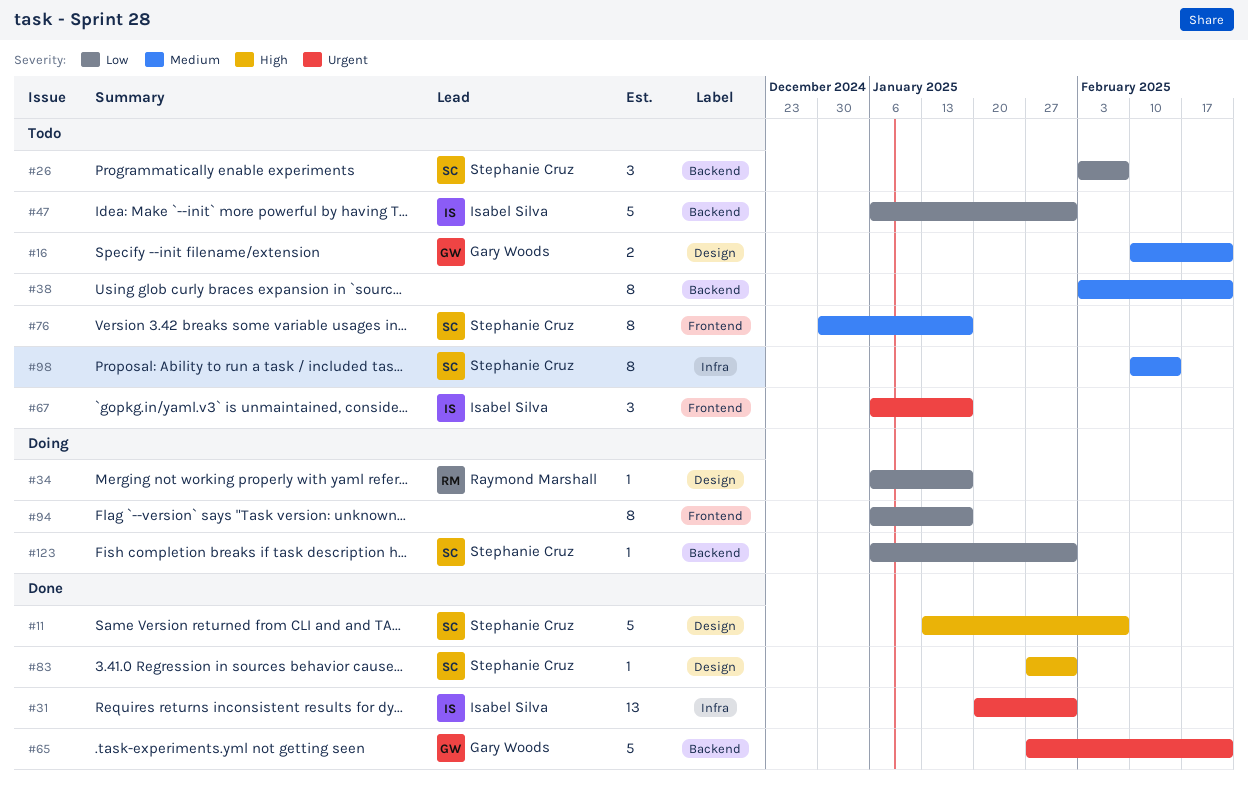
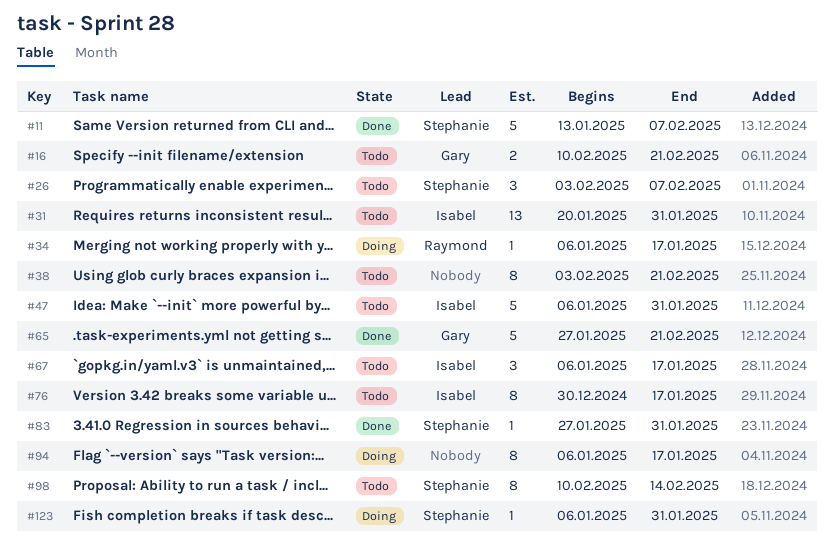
#31, status: Done -> Todo
#76, owner: Stephanie Cruz -> Isabel Silva

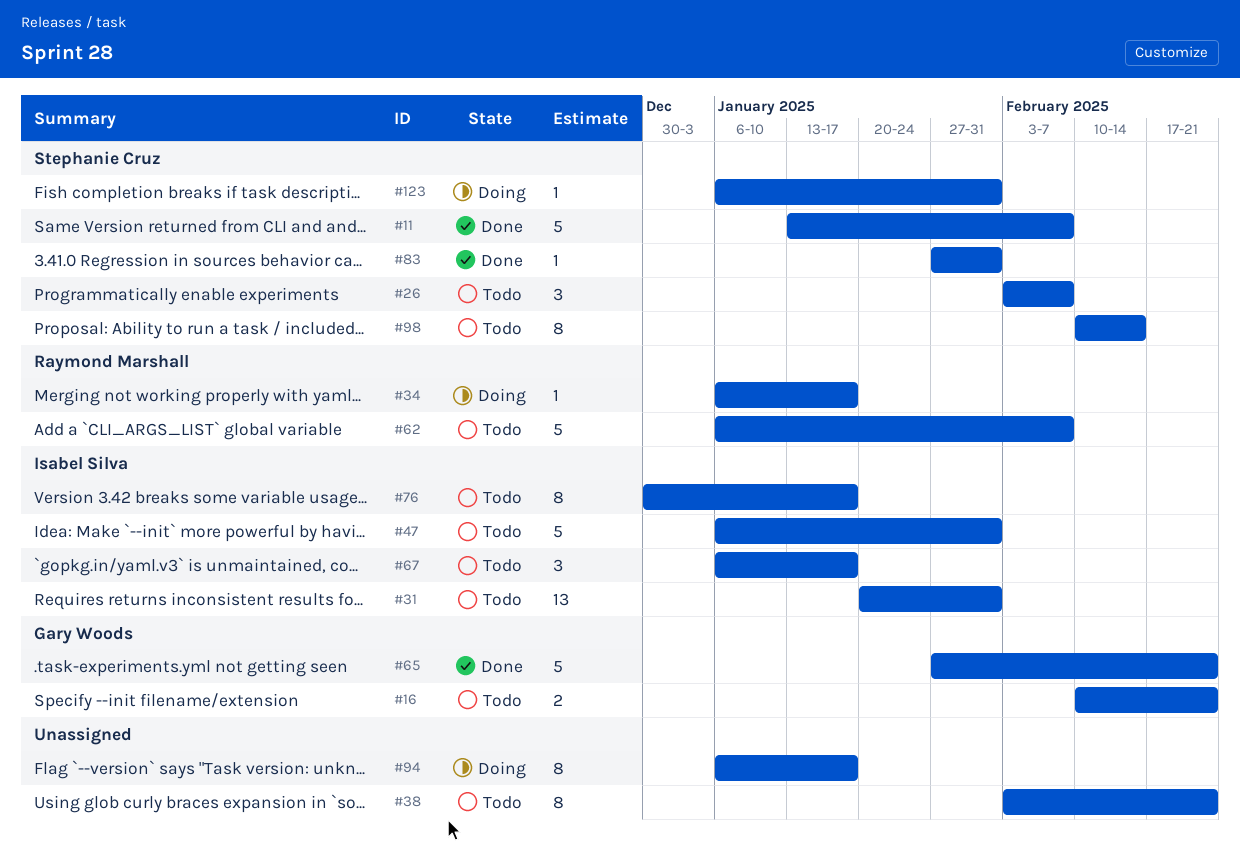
#62: none -> present

